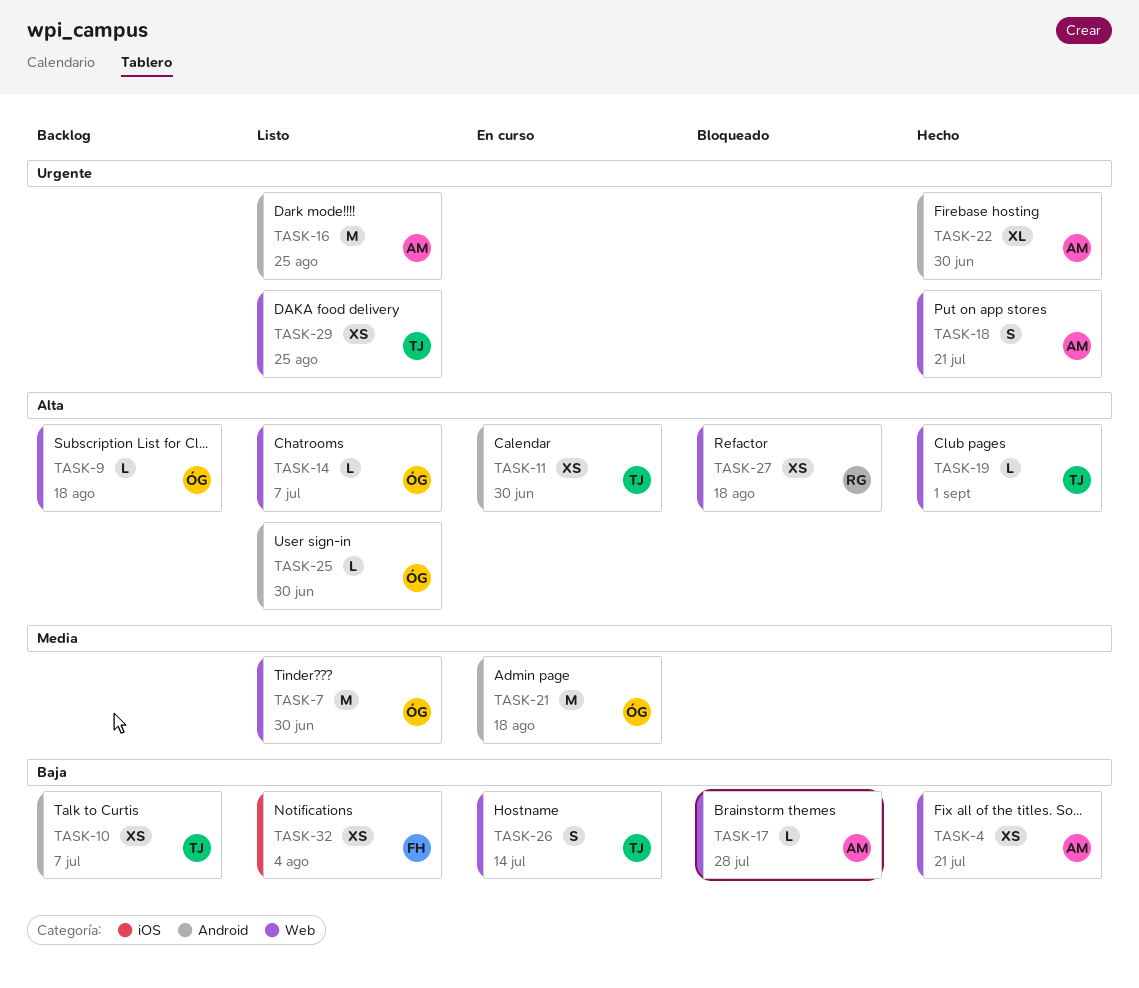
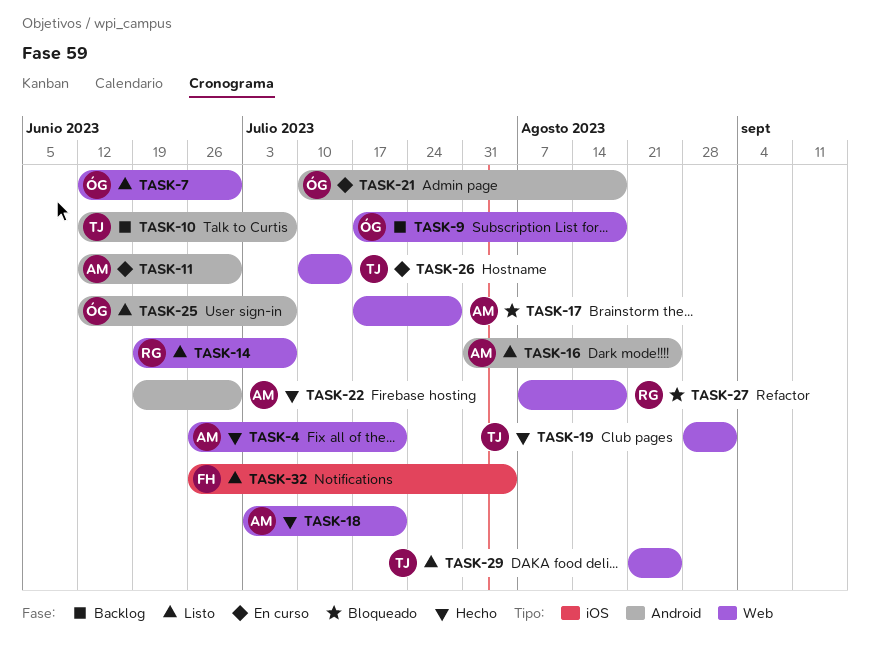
TASK-11, owner: TJ -> AM
TASK-14, owner: ÓG -> RG
TASK-25, due: Jun 30 -> Jul 7

